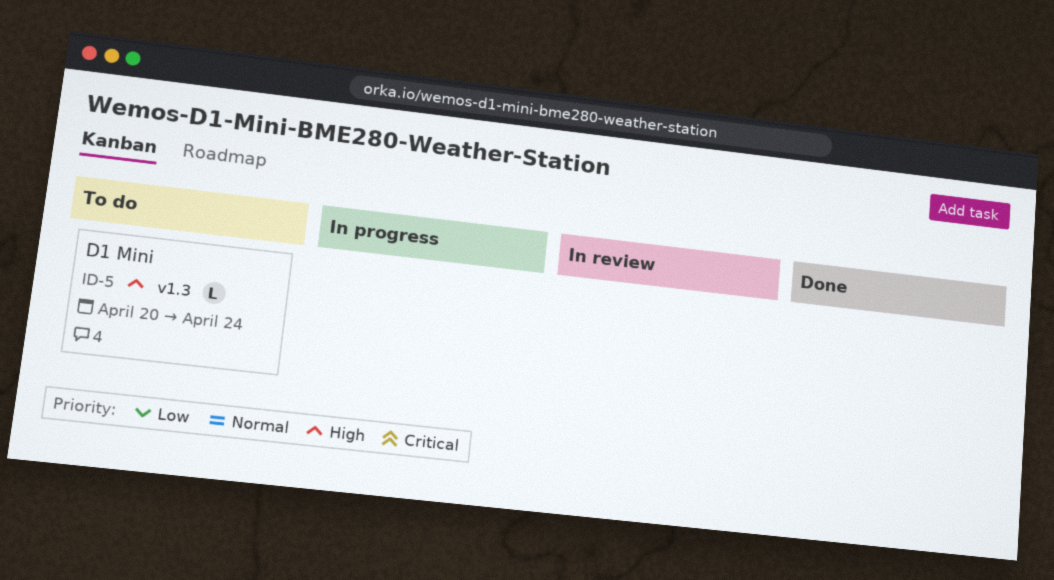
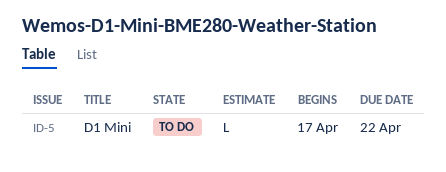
ID-5, start: Apr 20 -> Apr 17
ID-5, due: Apr 24 -> Apr 22

